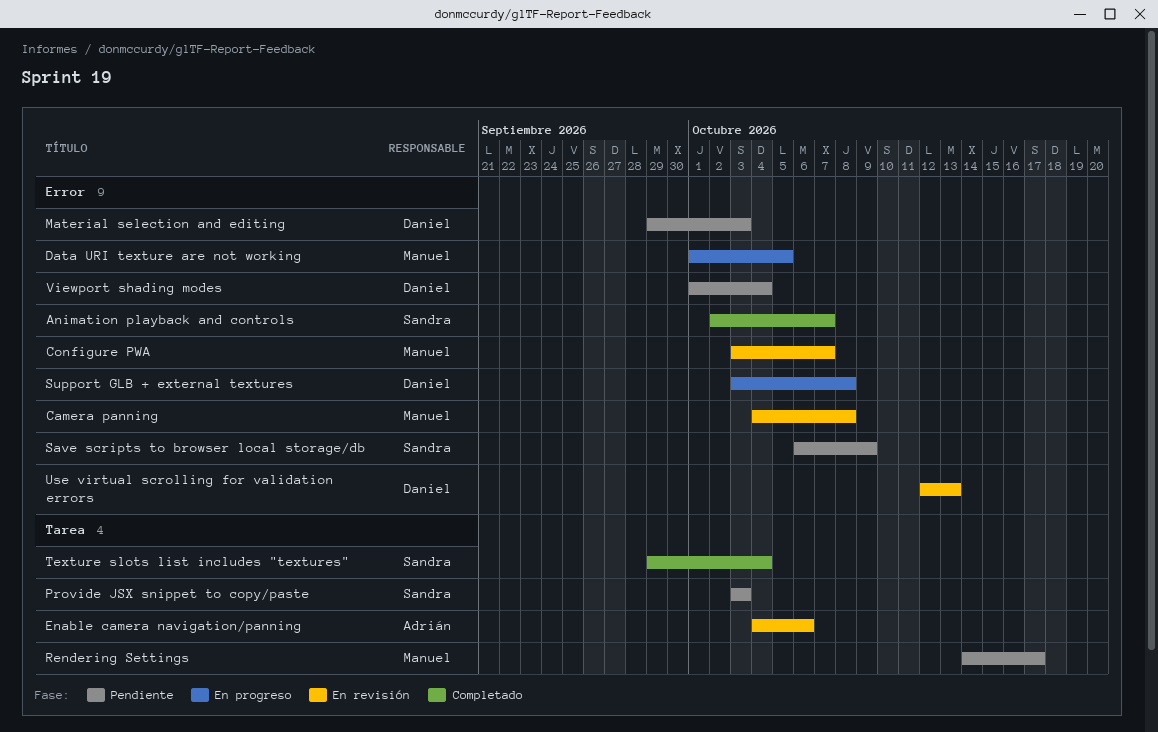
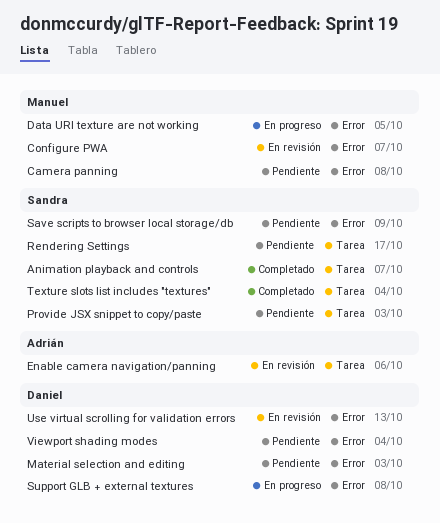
Animation playback and controls, label: Error -> Tarea
Camera panning, status: En revisión -> Pendiente
Rendering Settings, owner: Manuel -> Sandra

